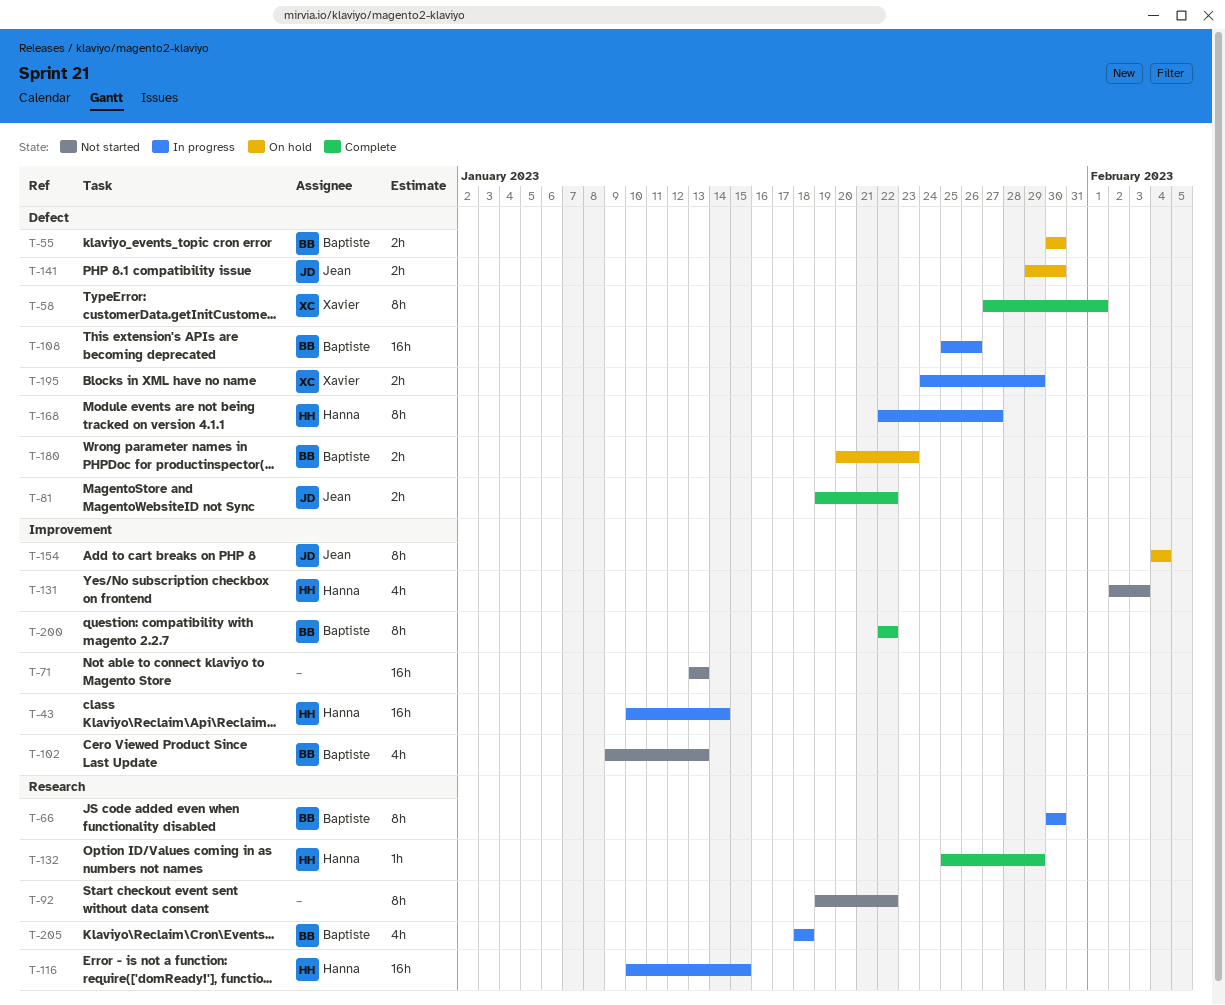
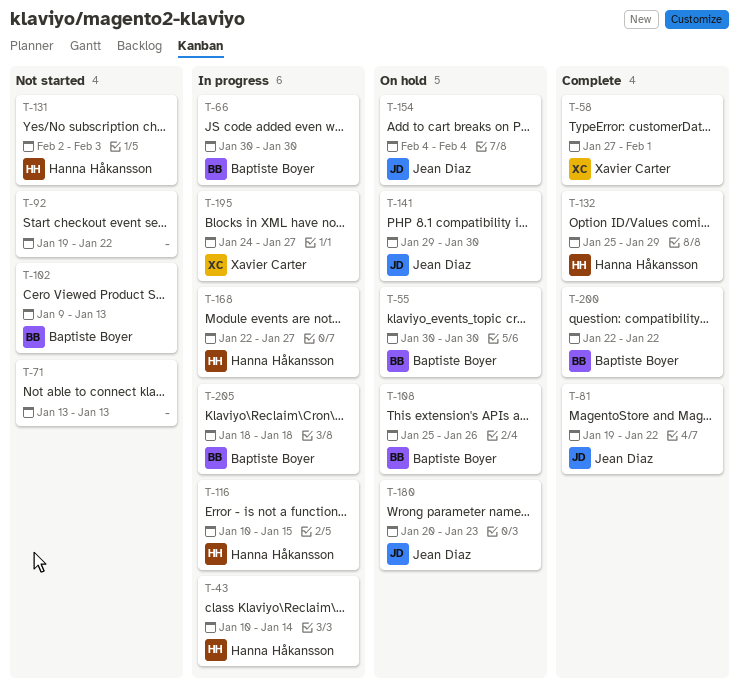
T-108, status: In progress -> On hold
T-180, owner: Baptiste Boyer -> Jean Diaz
T-195, due: Jan 29 -> Jan 27

